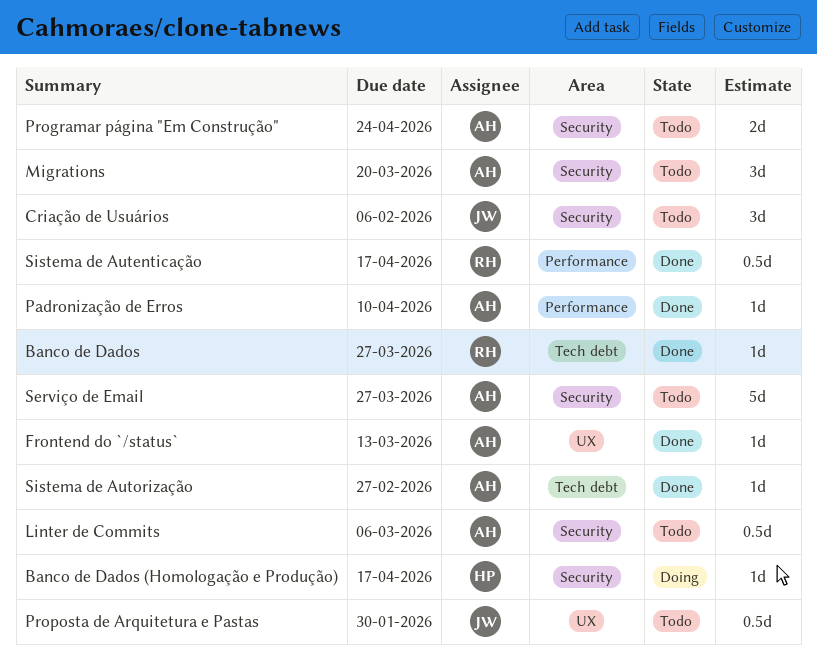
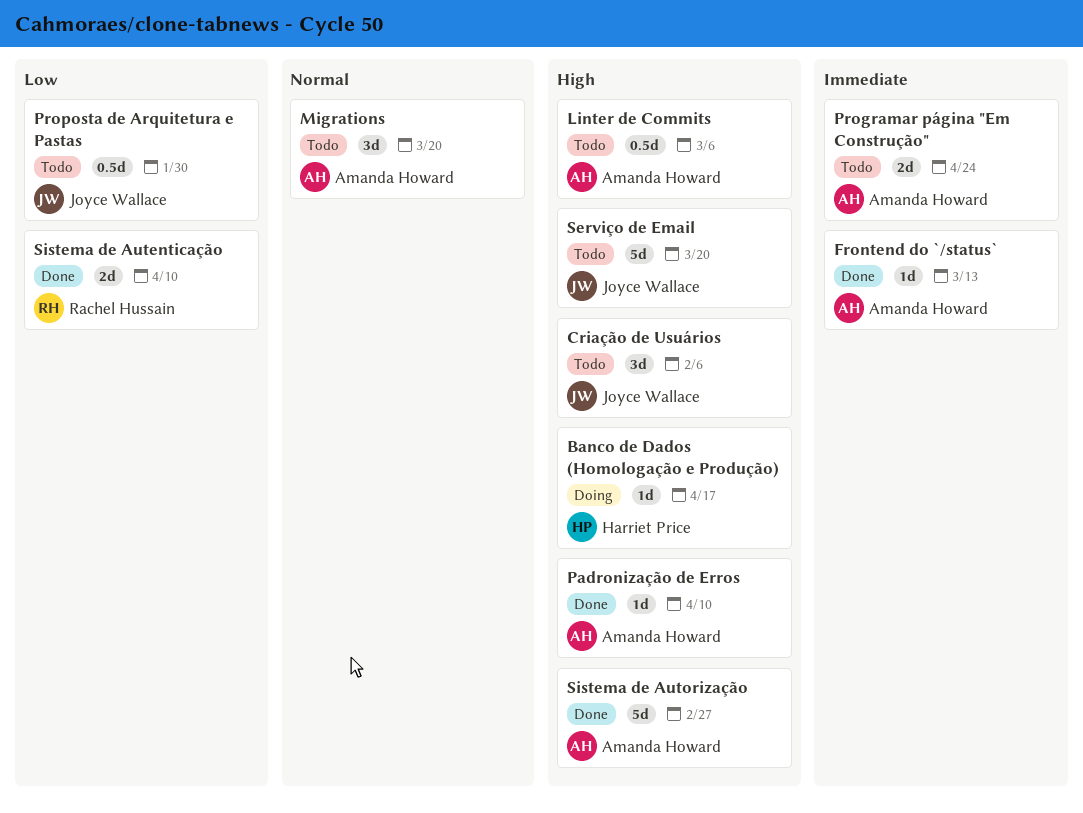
Banco de Dados: present -> none
Serviço de Email, owner: Amanda Howard -> Joyce Wallace
Serviço de Email, due: Mar 27 -> Mar 20
Sistema de Autenticação, estimate: 0.5d -> 2d
Sistema de Autenticação, due: Apr 17 -> Apr 10
Sistema de Autorização, estimate: 1d -> 5d

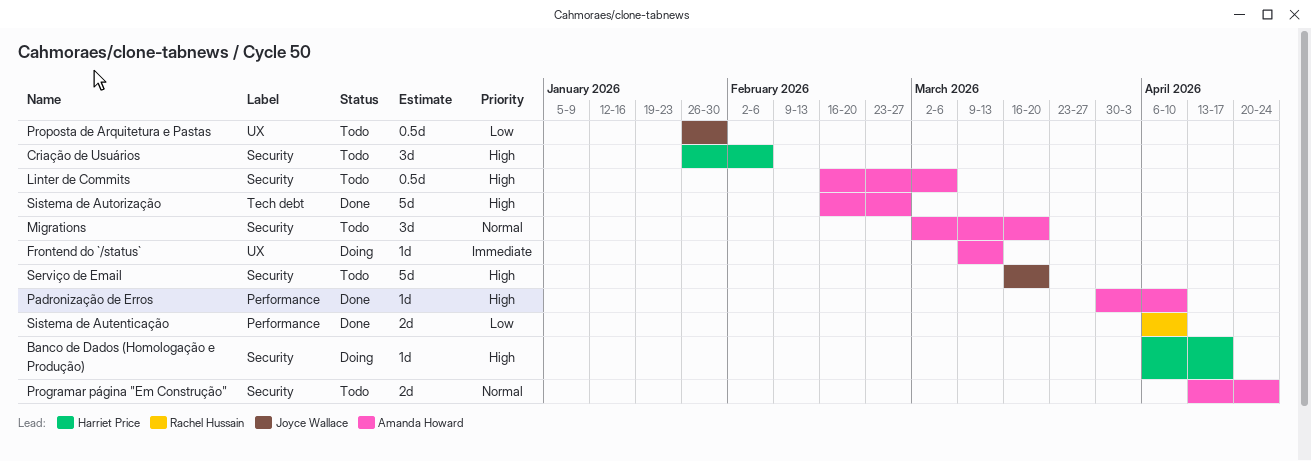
Criação de Usuários, owner: Joyce Wallace -> Harriet Price
Frontend do `/status`, status: Done -> Doing
Programar página "Em Construção", priority: Immediate -> Normal

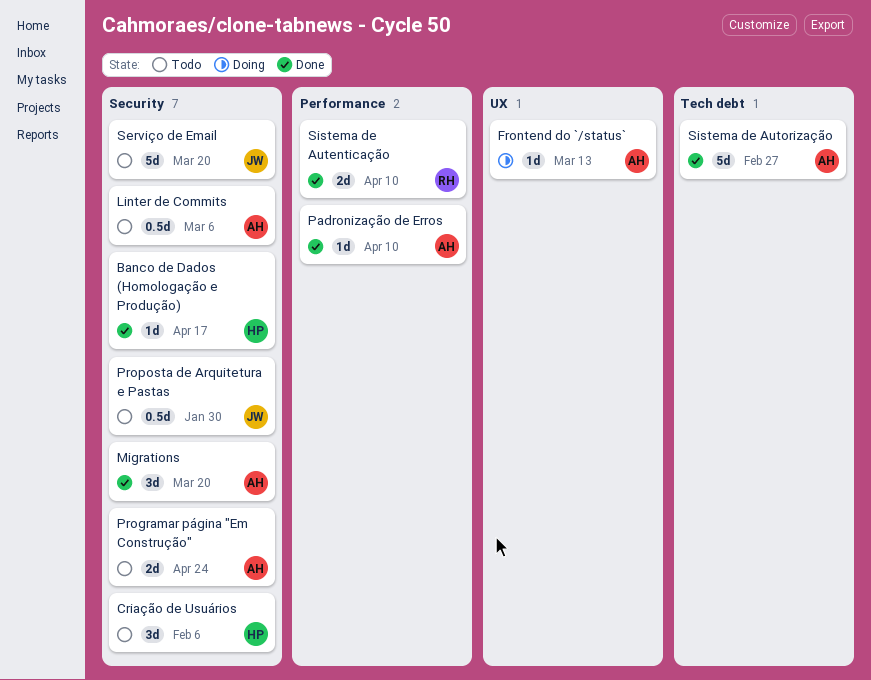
Banco de Dados (Homologação e Produção), status: Doing -> Done
Migrations, status: Todo -> Done
Proposta de Arquitetura e Pastas, label: UX -> Security

